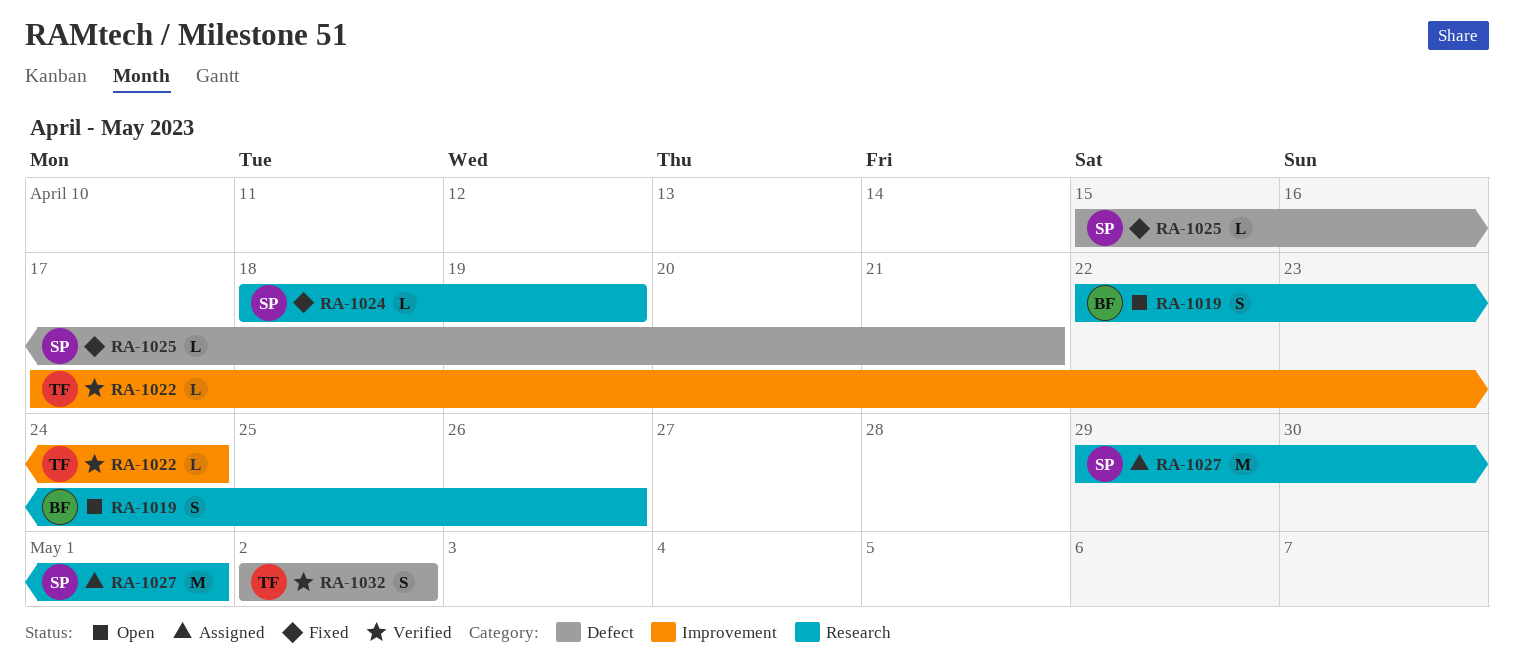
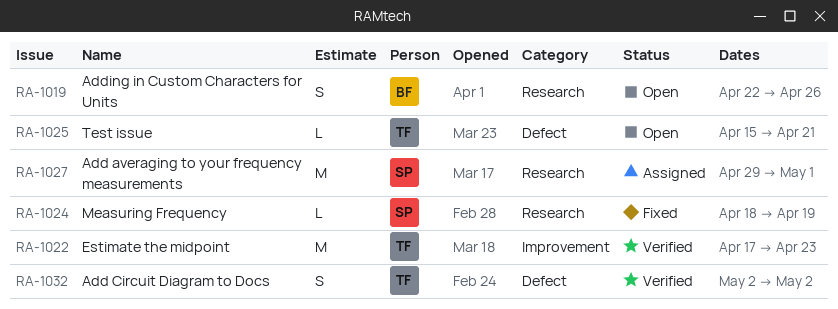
RA-1022, estimate: L -> M
RA-1022, due: Apr 24 -> Apr 23
RA-1025, status: Fixed -> Open
RA-1025, owner: SP -> TF

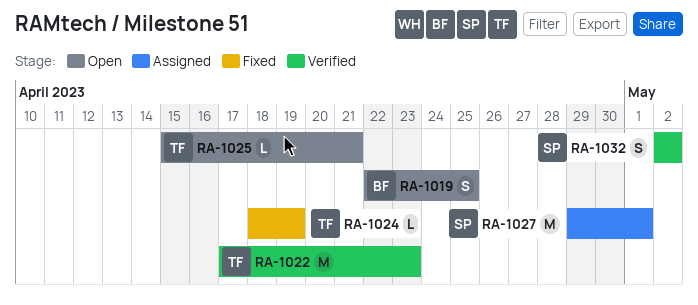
RA-1019, due: Apr 26 -> Apr 25
RA-1024, owner: SP -> TF
RA-1032, owner: TF -> SP

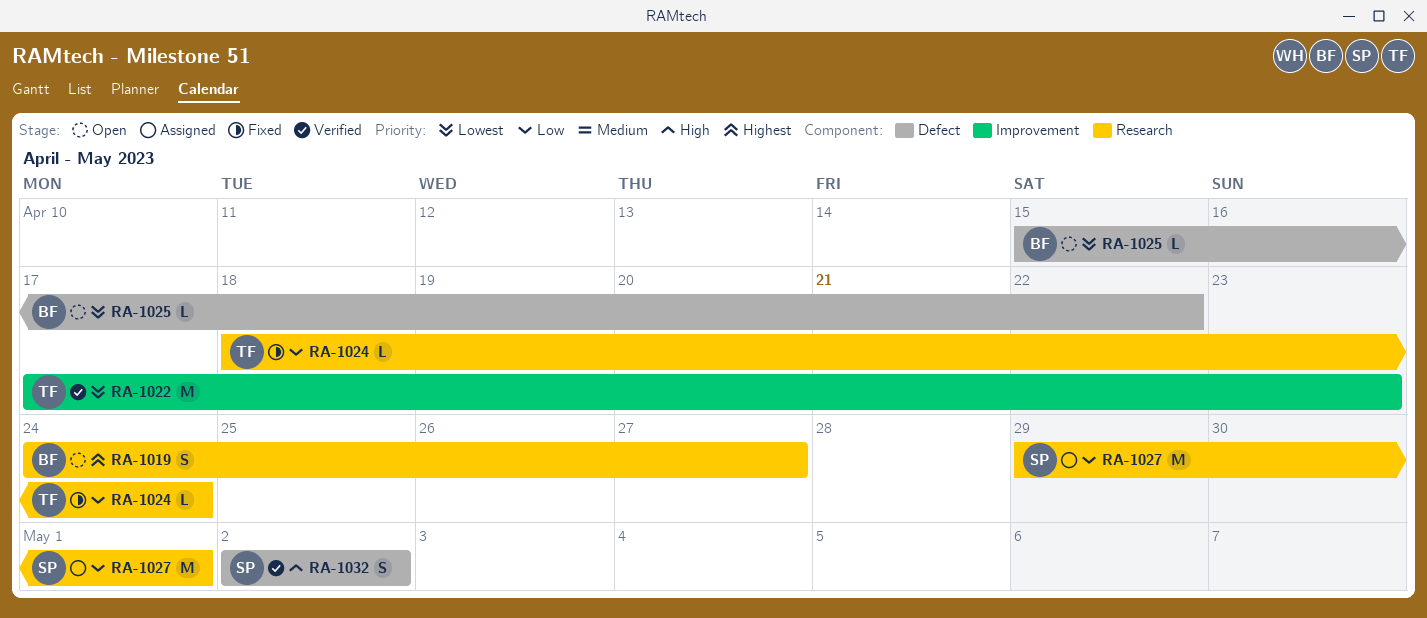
RA-1019, start: Apr 22 -> Apr 24
RA-1019, due: Apr 25 -> Apr 27
RA-1024, due: Apr 19 -> Apr 24
RA-1025, owner: TF -> BF
RA-1025, due: Apr 21 -> Apr 22

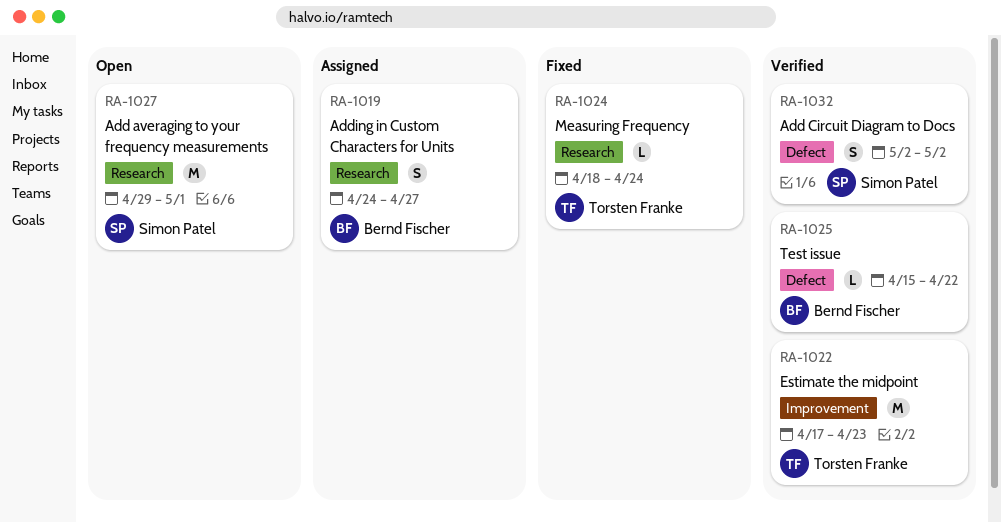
RA-1019, status: Open -> Assigned
RA-1025, status: Open -> Verified
RA-1027, status: Assigned -> Open

